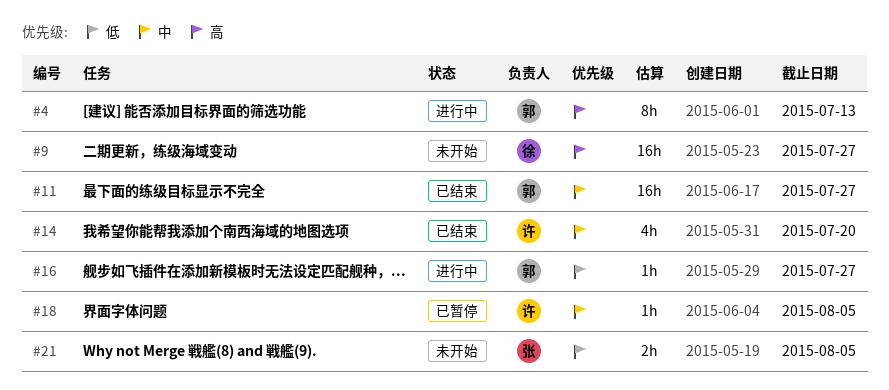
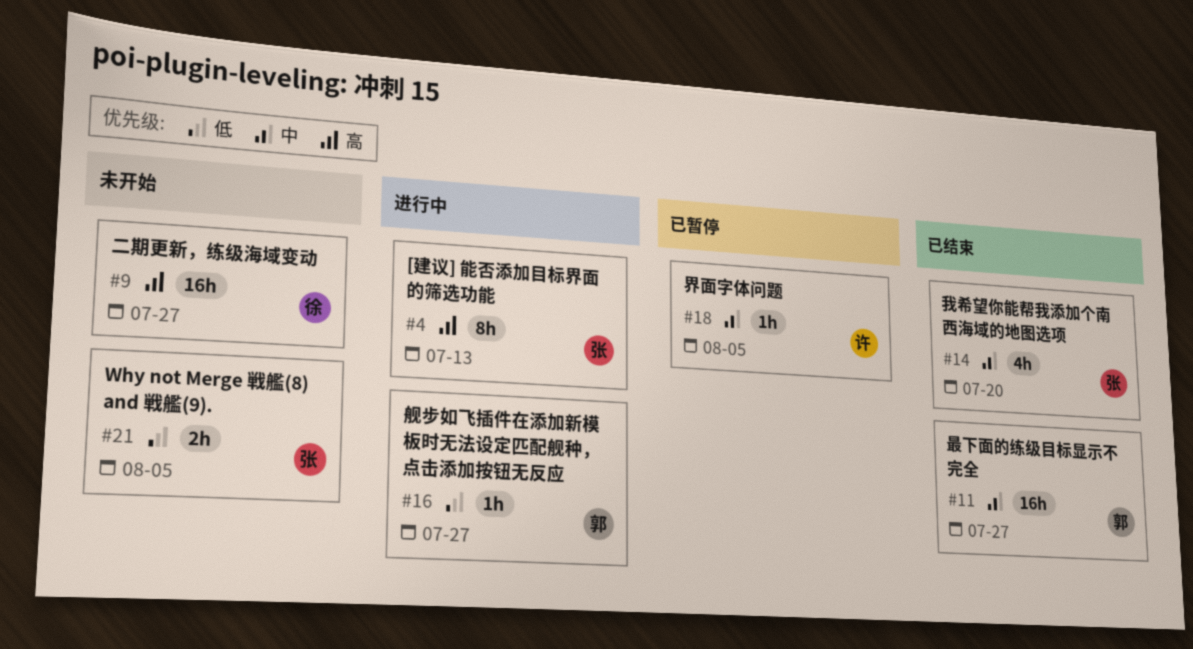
#4, owner: 郭 -> 张
#14, owner: 许 -> 张

